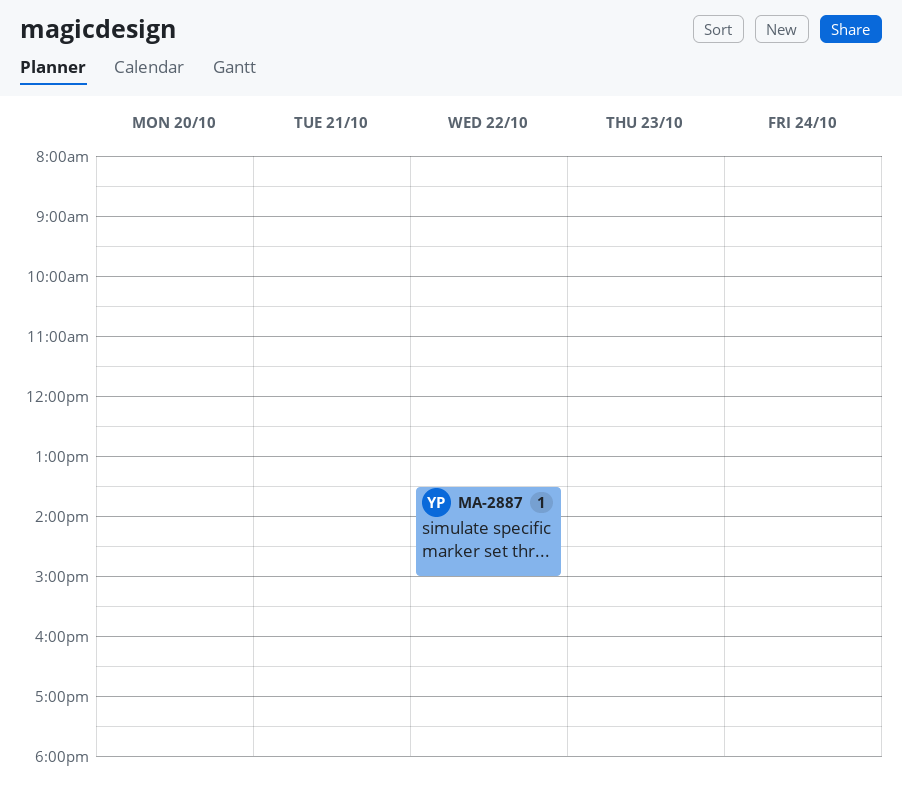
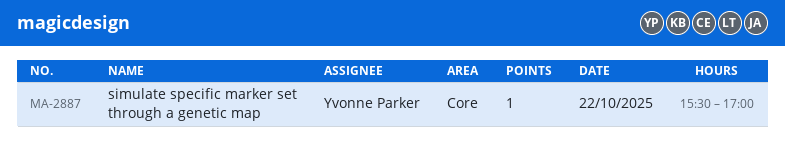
MA-2887, begins: 13:30 -> 15:30
MA-2887, ends: 15:00 -> 17:00

